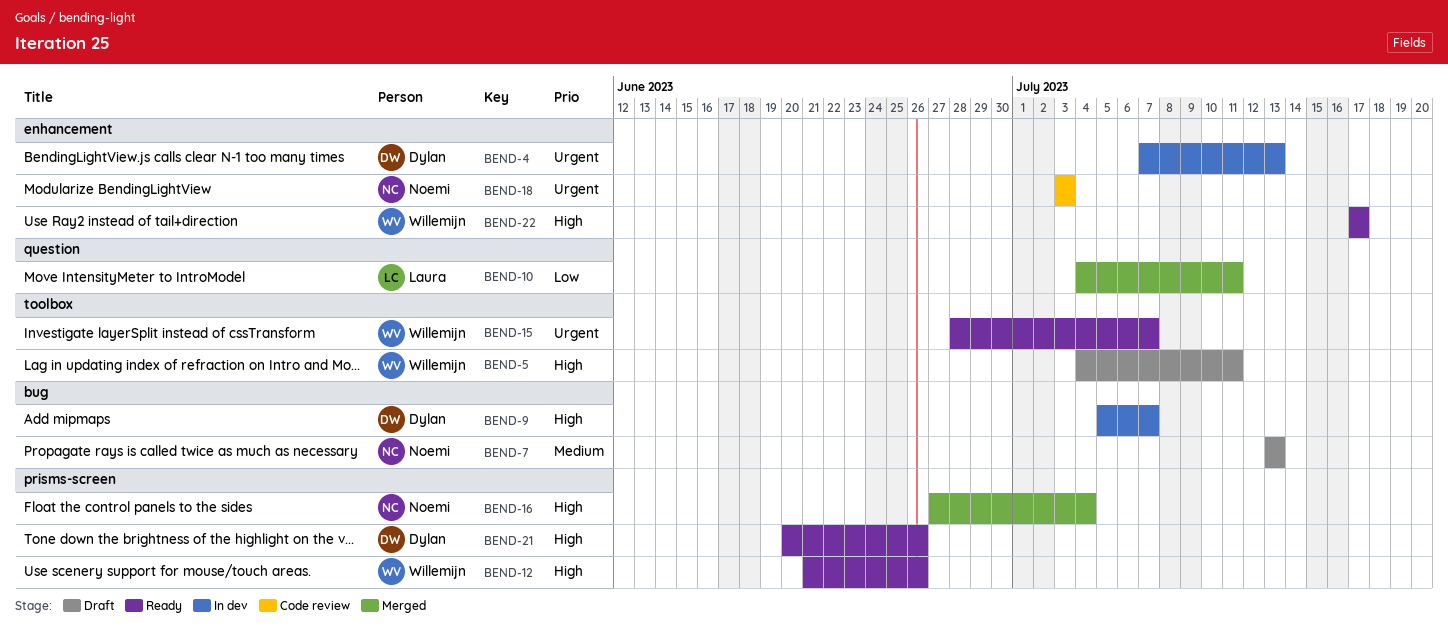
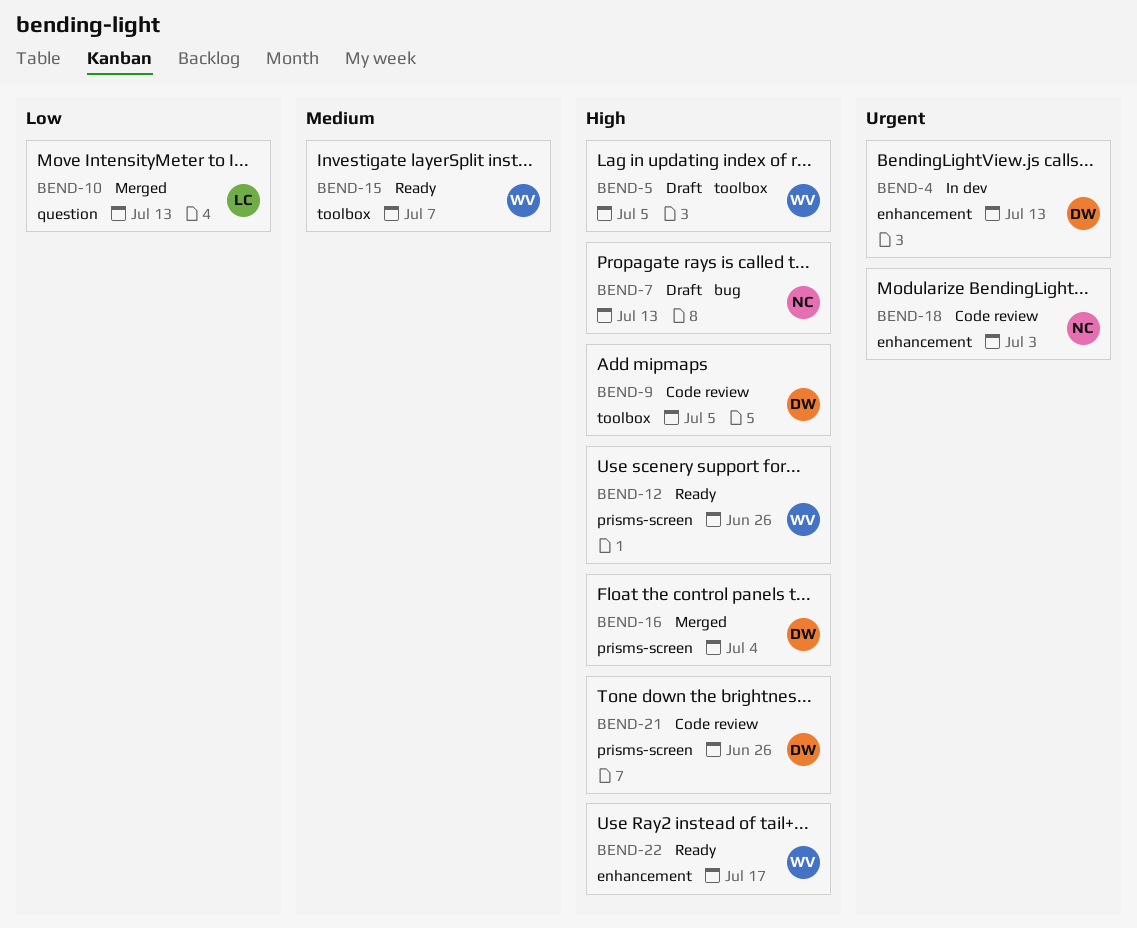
BEND-5, due: Jul 11 -> Jul 5
BEND-7, priority: Medium -> High
BEND-9, status: In dev -> Code review
BEND-9, label: bug -> toolbox
BEND-9, due: Jul 7 -> Jul 5
BEND-10, due: Jul 11 -> Jul 13
BEND-15, priority: Urgent -> Medium
BEND-16, owner: Noemi -> Dylan
BEND-21, status: Ready -> Code review

